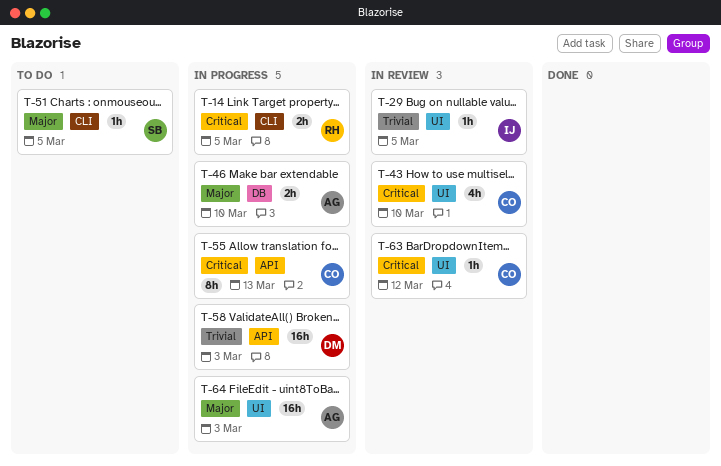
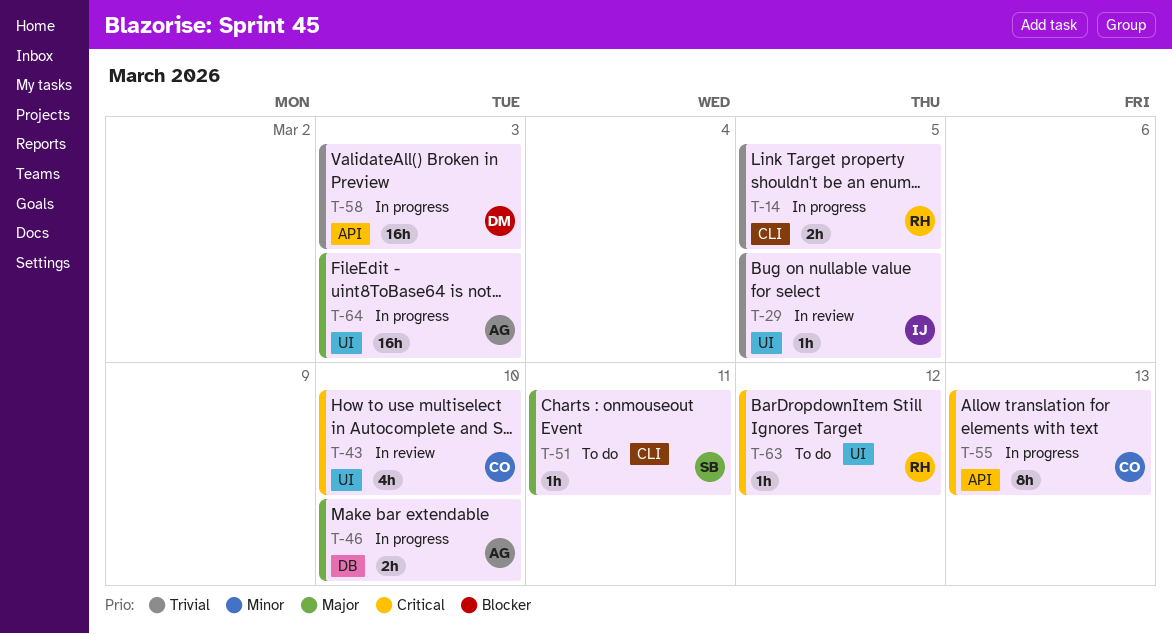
T-14, priority: Critical -> Trivial
T-51, due: Mar 5 -> Mar 11
T-63, status: In review -> To do
T-63, owner: CO -> RH

